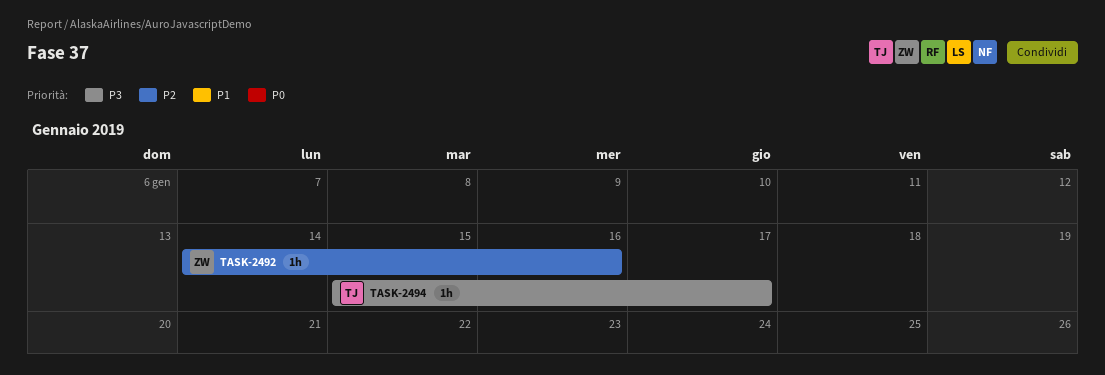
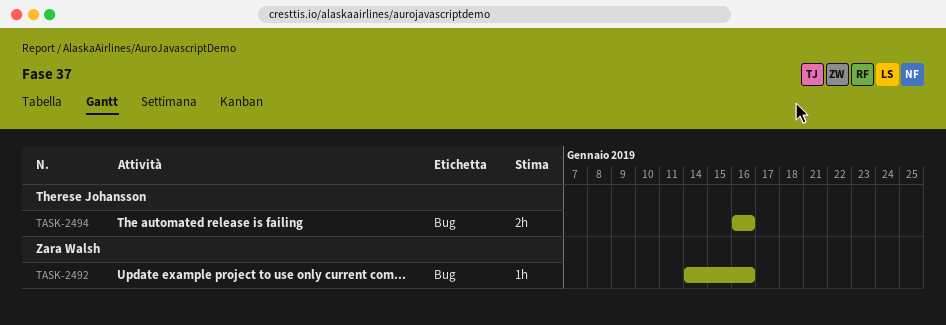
TASK-2494, estimate: 1h -> 2h
TASK-2494, start: Jan 15 -> Jan 16
TASK-2494, due: Jan 17 -> Jan 16

